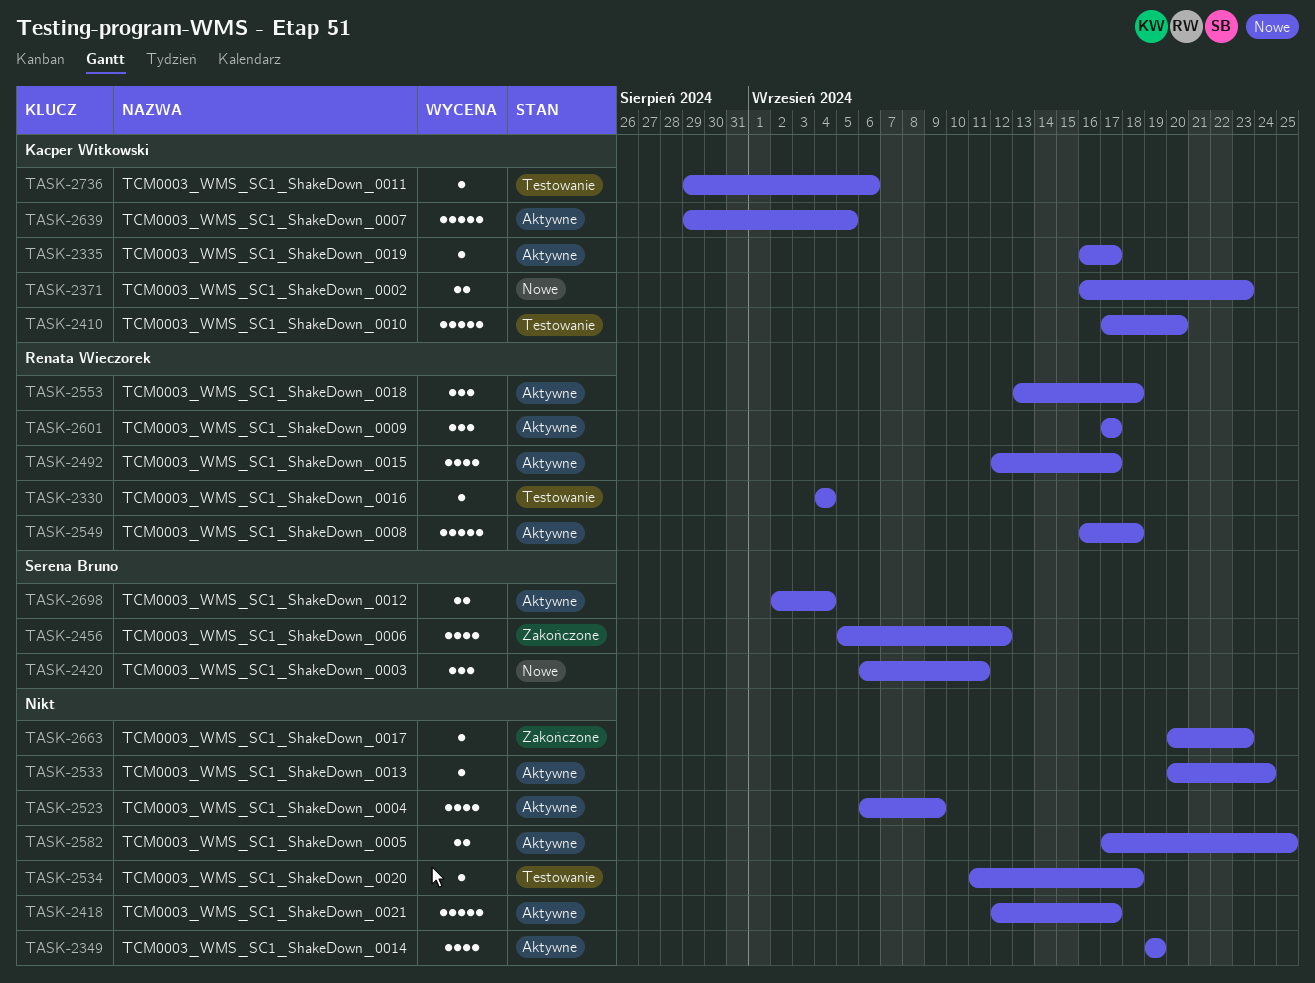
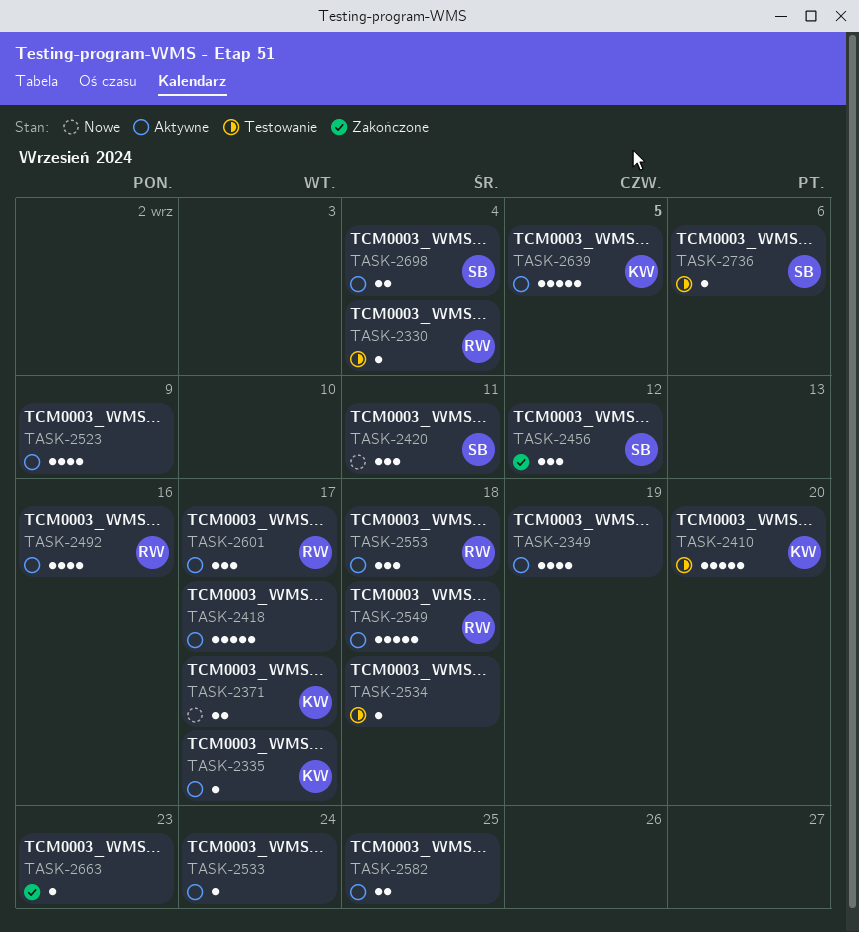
TASK-2371, due: Sep 23 -> Sep 17
TASK-2456, estimate: 4 -> 3
TASK-2492, due: Sep 17 -> Sep 16
TASK-2736, owner: Kacper Witkowski -> Serena Bruno

